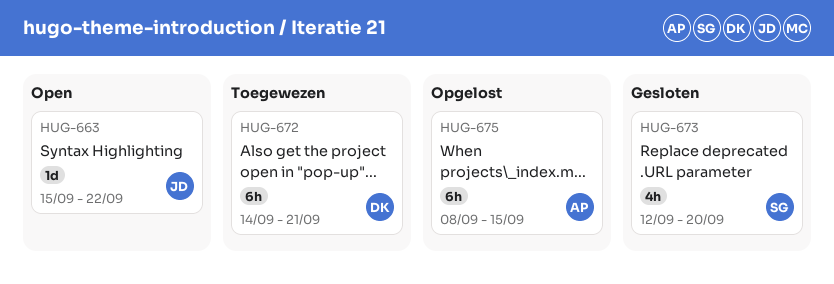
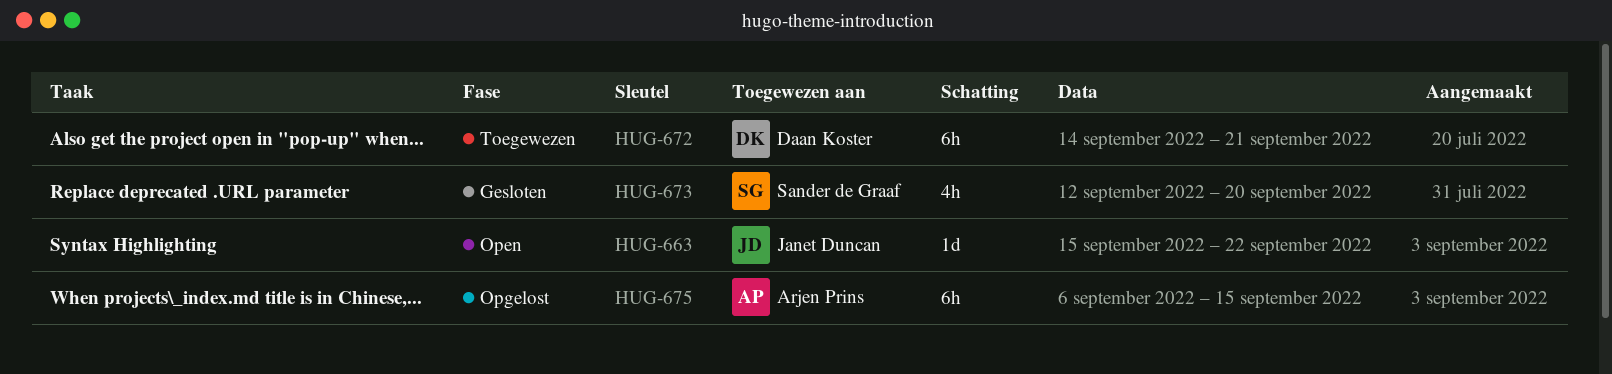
HUG-675, start: Sep 8 -> Sep 6

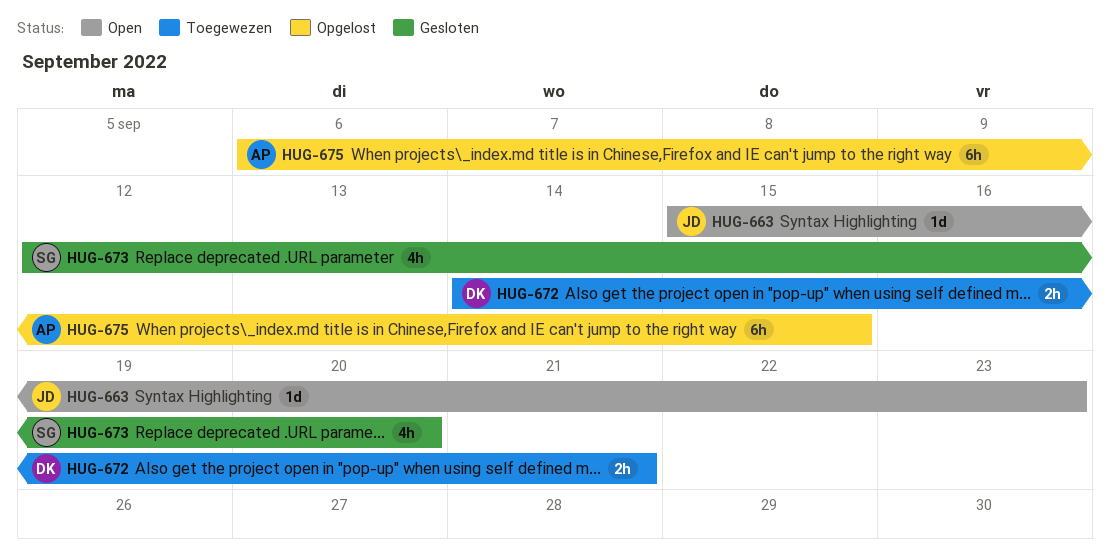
HUG-663, due: Sep 22 -> Sep 23
HUG-672, estimate: 6h -> 2h

